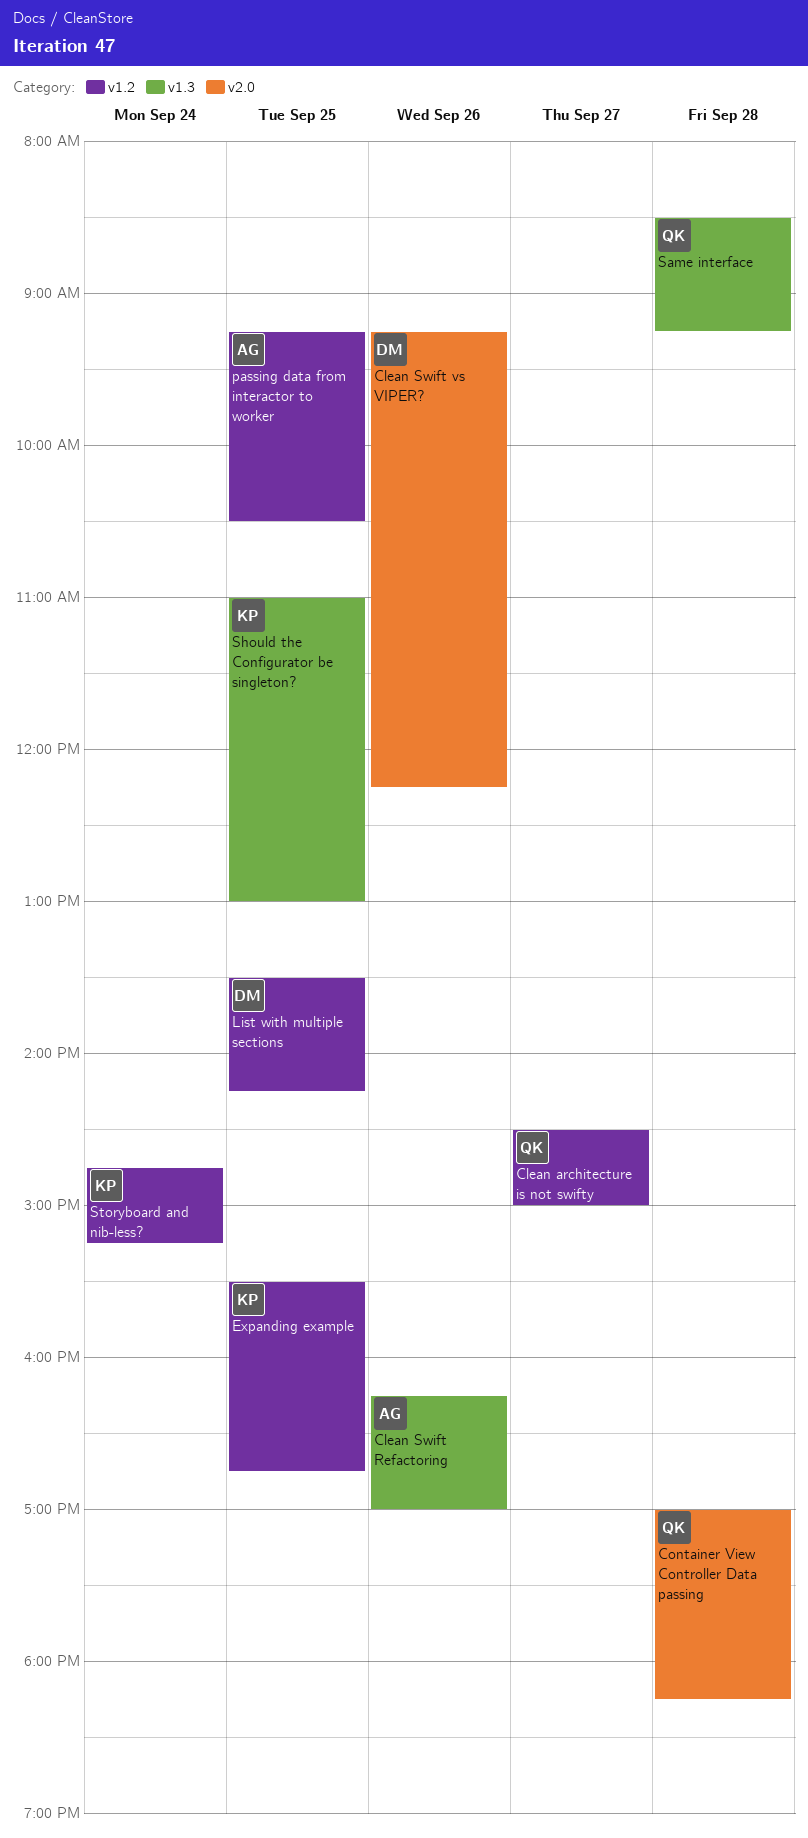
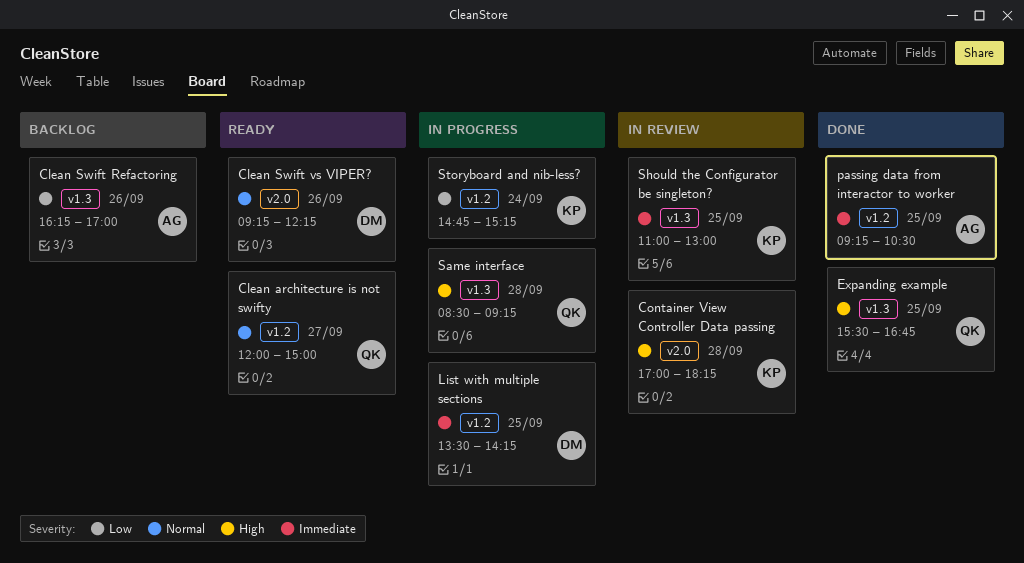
Clean architecture is not swifty, begins: 14:30 -> 12:00
Container View Controller Data passing, owner: QK -> KP
Expanding example, owner: KP -> QK
Expanding example, label: v1.2 -> v1.3

